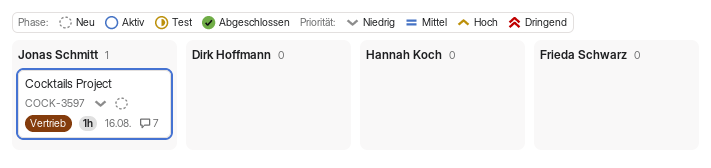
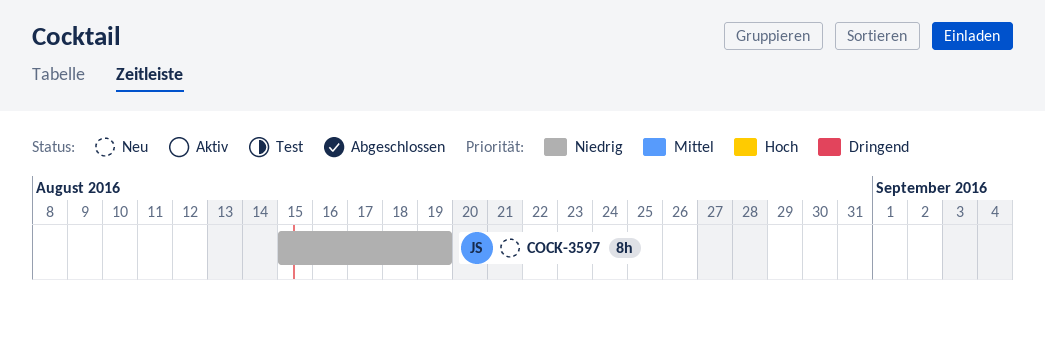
COCK-3597, estimate: 1h -> 8h
COCK-3597, due: Aug 16 -> Aug 19

